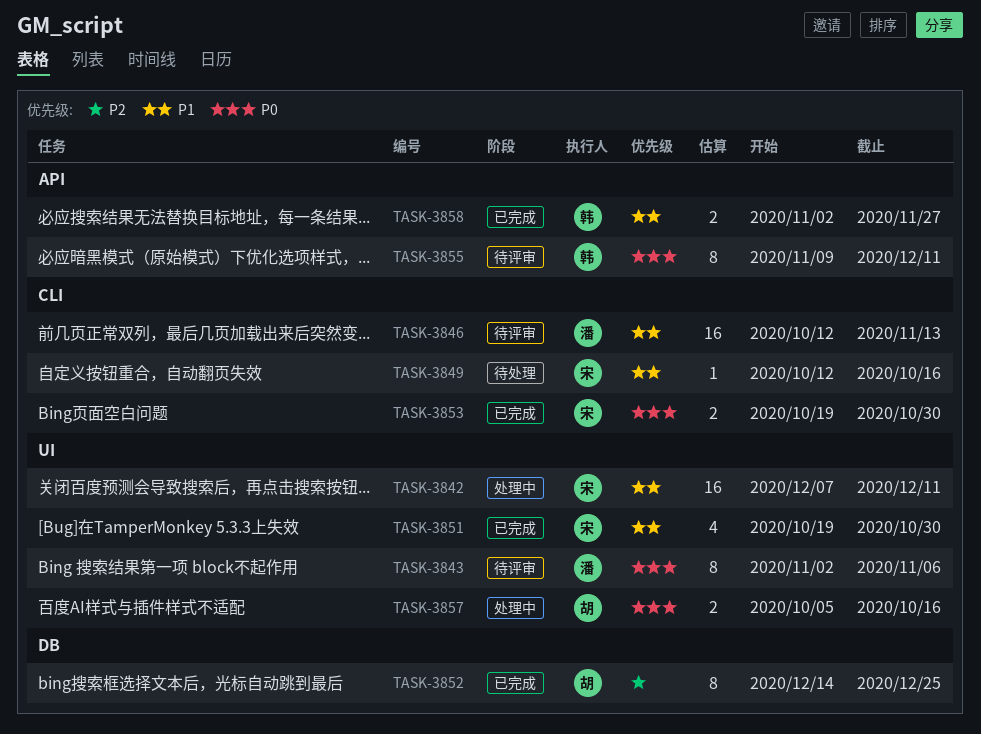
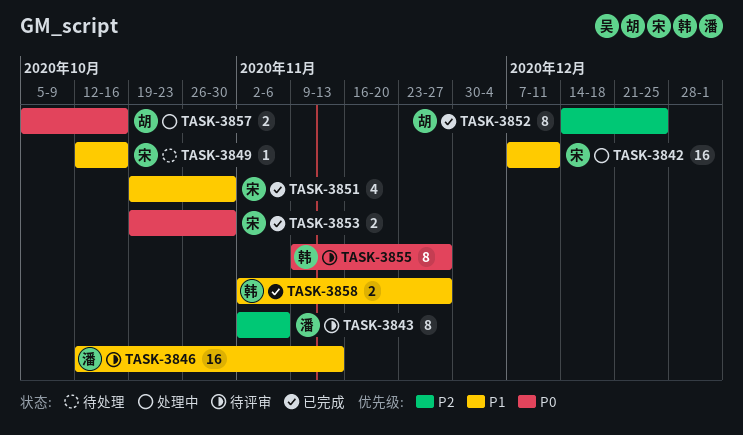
TASK-3843, priority: P0 -> P2
TASK-3855, due: Dec 11 -> Nov 27

